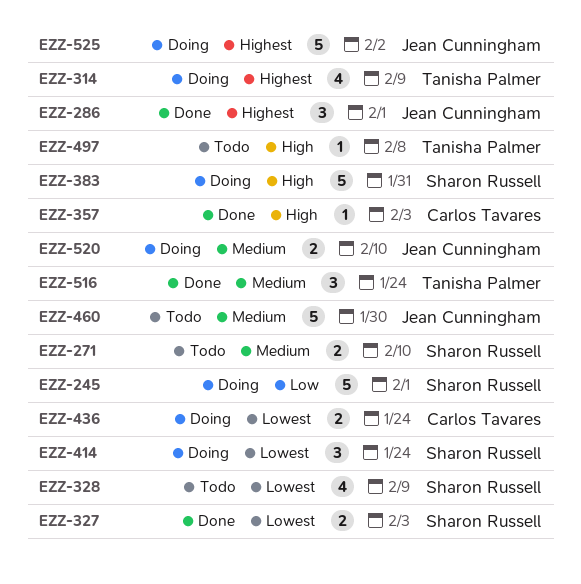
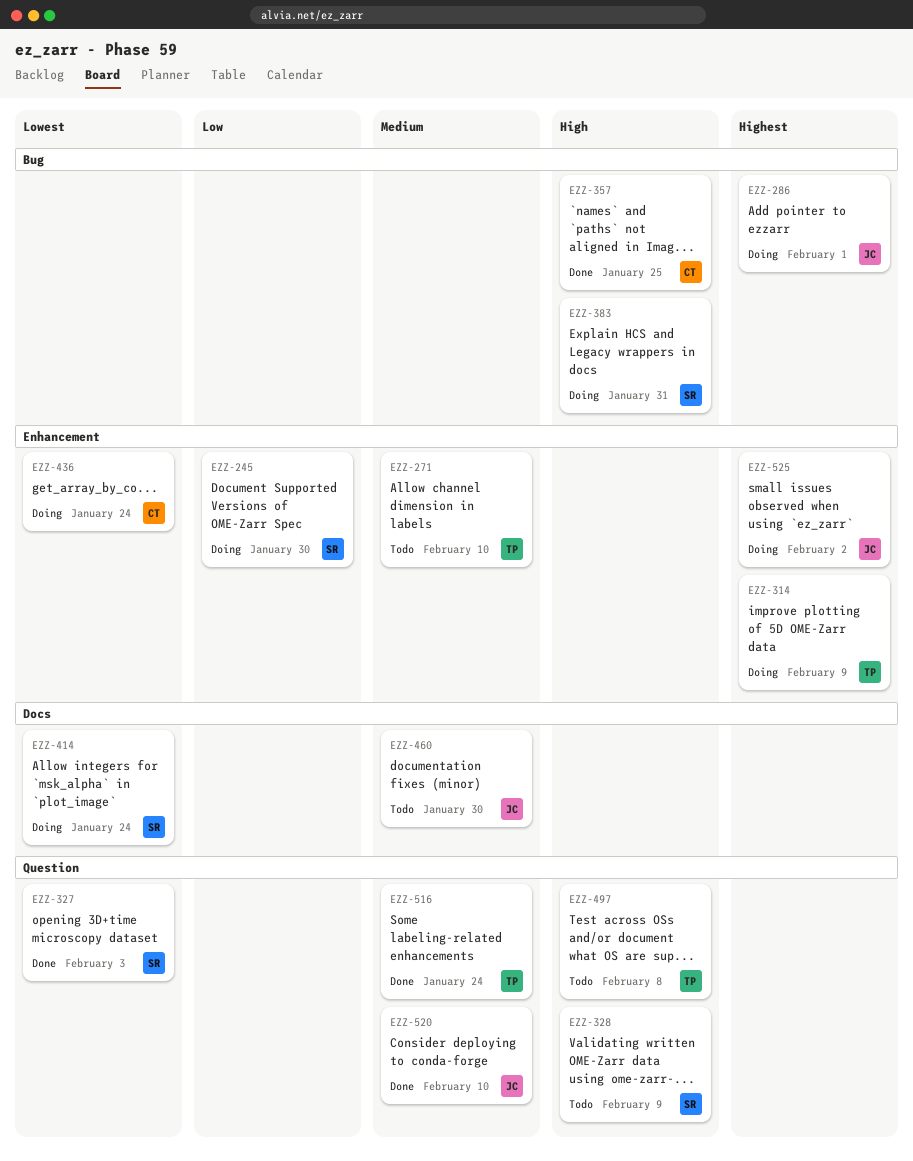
EZZ-245, due: Feb 1 -> Jan 30
EZZ-271, owner: Sharon Russell -> Tanisha Palmer
EZZ-286, status: Done -> Doing
EZZ-328, priority: Lowest -> High
EZZ-357, due: Feb 3 -> Jan 25
EZZ-520, status: Doing -> Done

